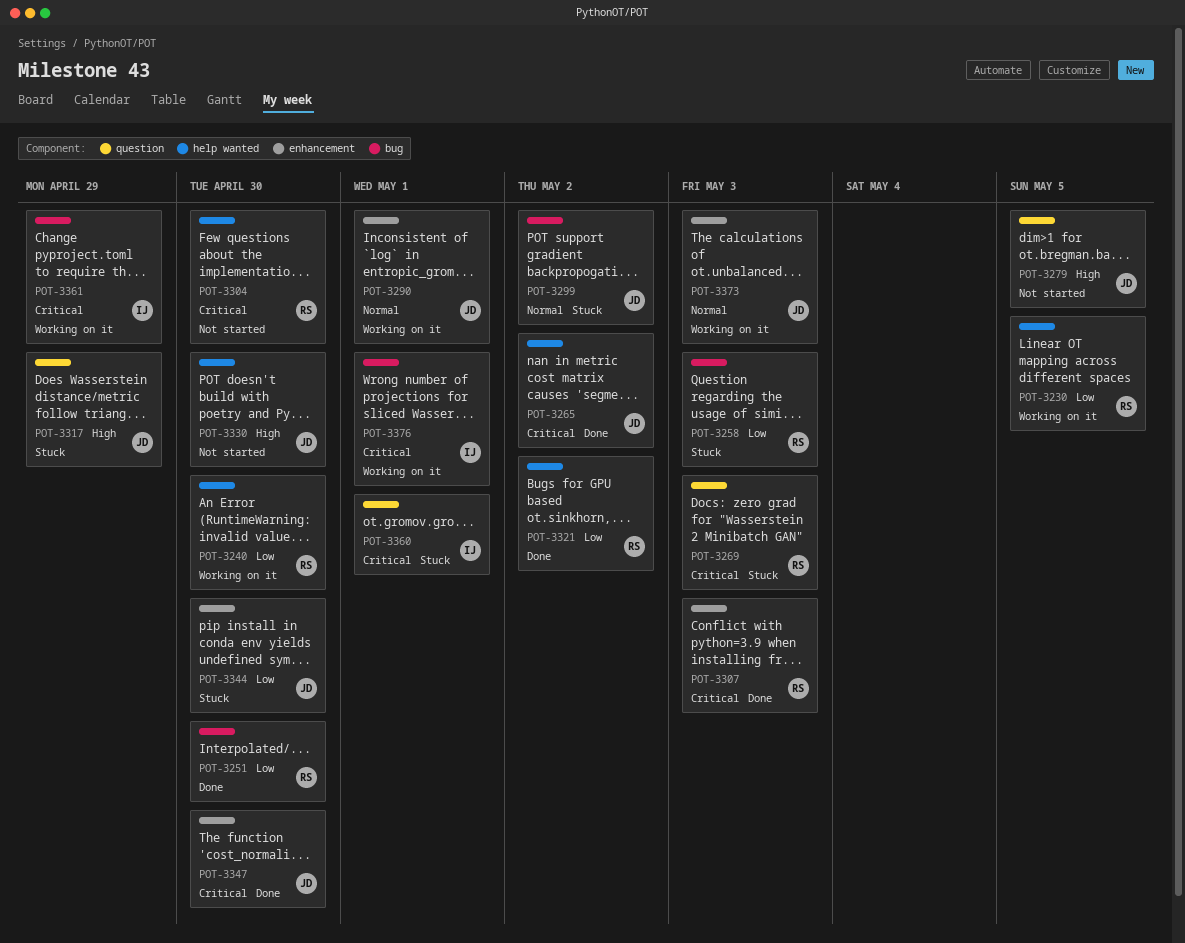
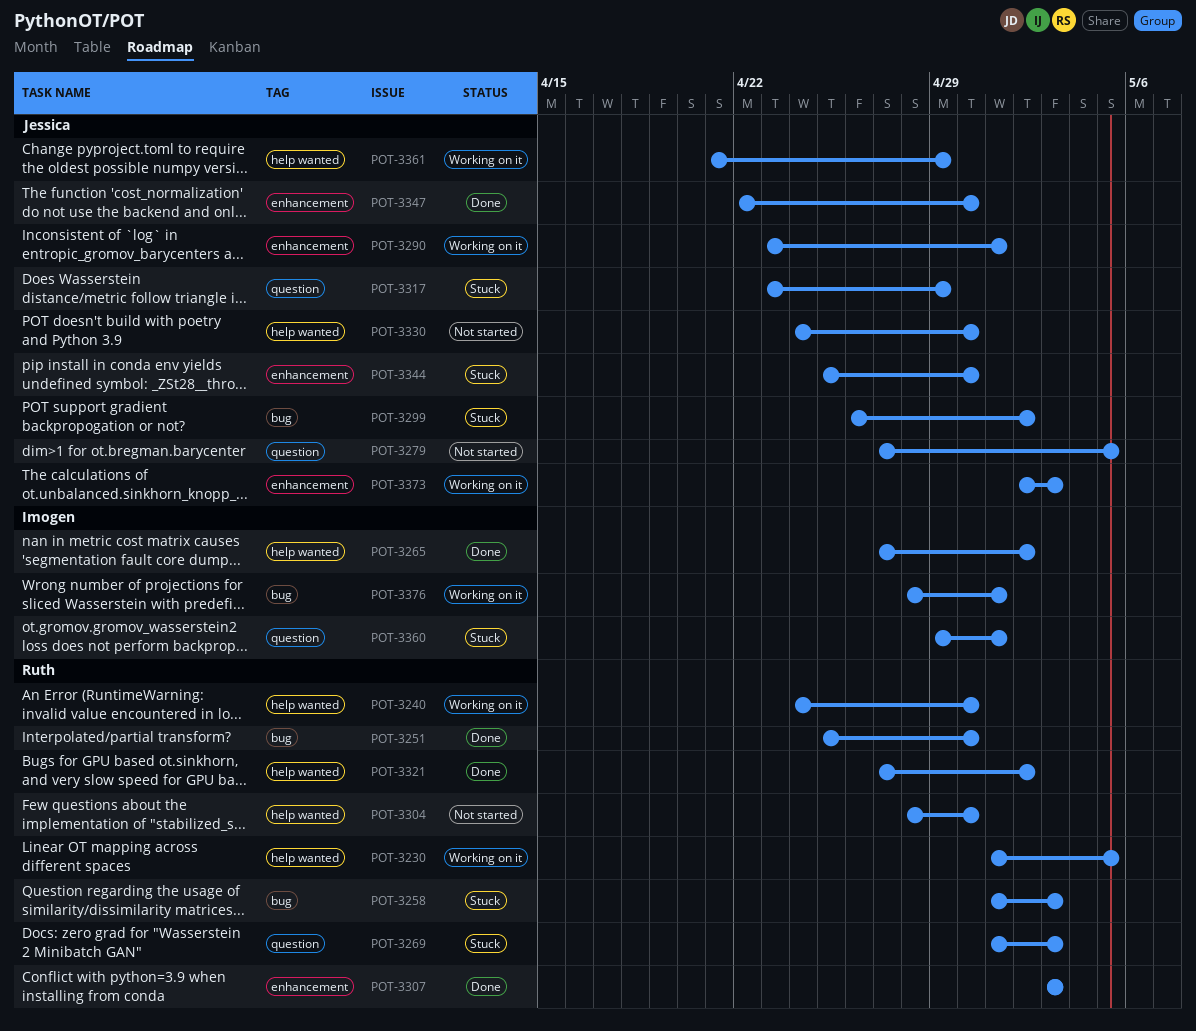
POT-3265, owner: Jessica -> Imogen
POT-3361, owner: Imogen -> Jessica
POT-3361, label: bug -> help wanted

